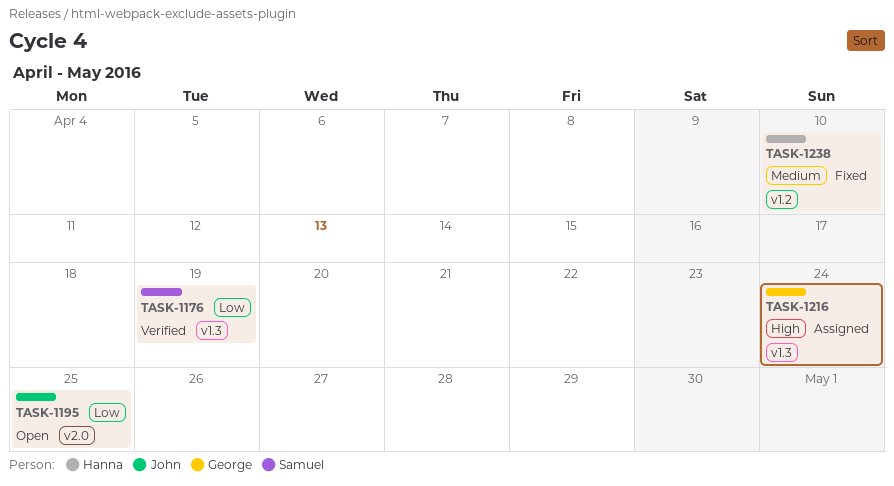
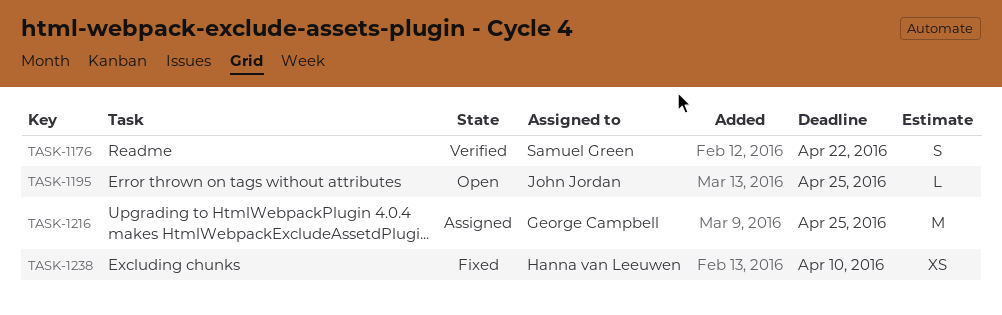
TASK-1176, due: Apr 19 -> Apr 22
TASK-1216, due: Apr 24 -> Apr 25

